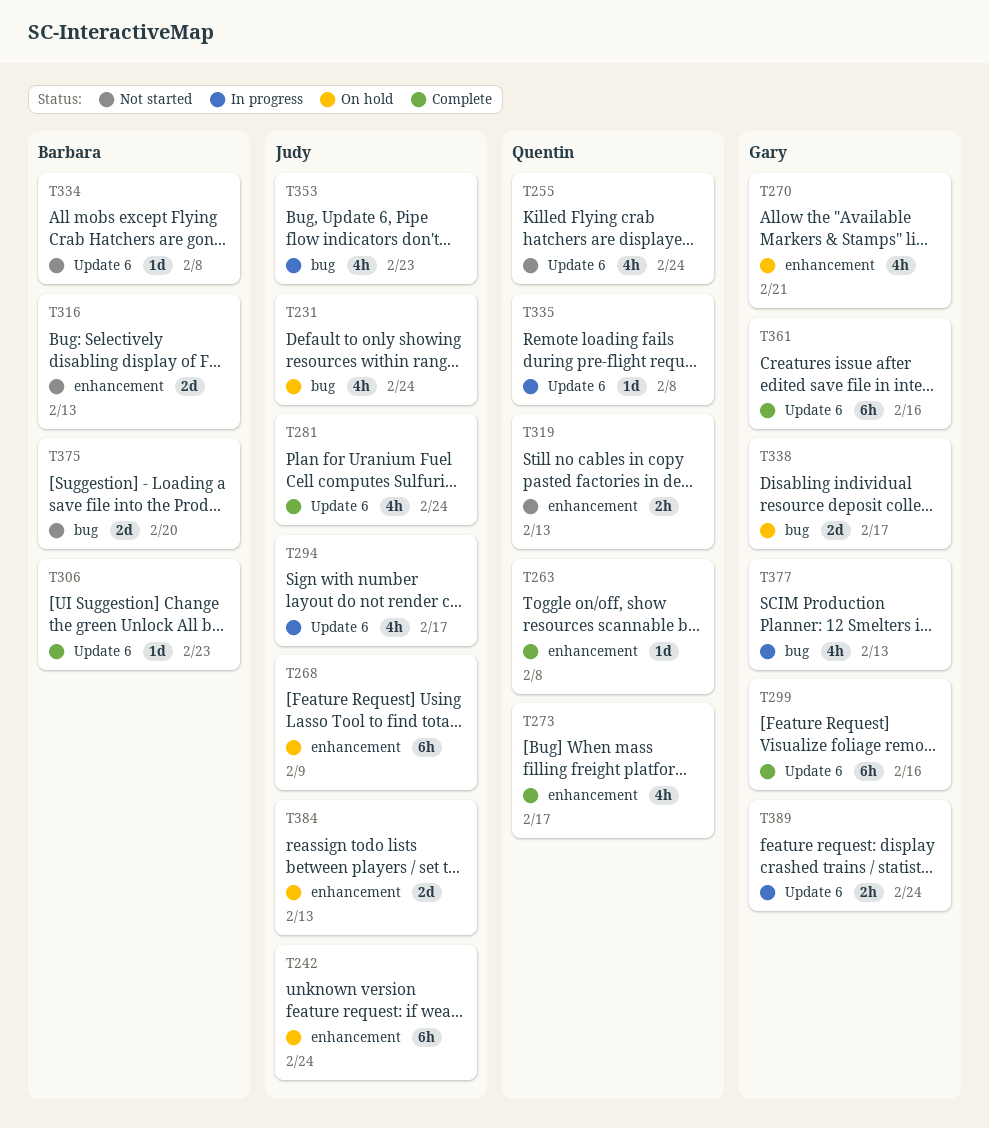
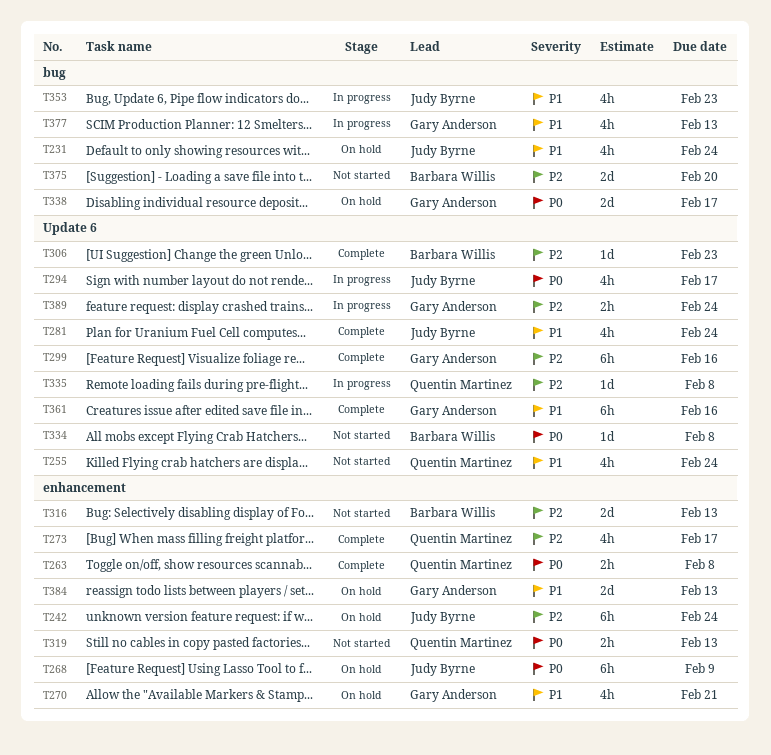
T263, estimate: 1d -> 2h
T384, owner: Judy Byrne -> Gary Anderson

